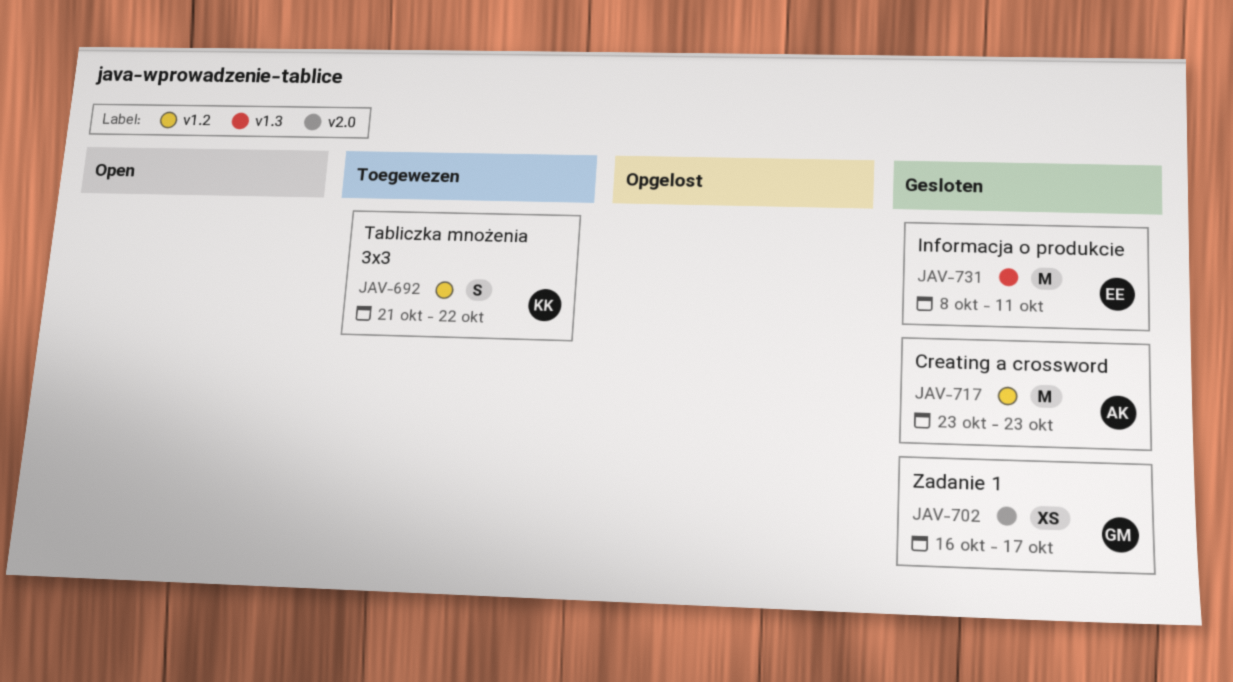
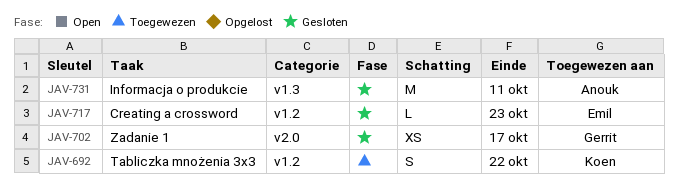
JAV-717, owner: Anouk -> Emil
JAV-717, estimate: M -> L
JAV-731, owner: Emil -> Anouk

